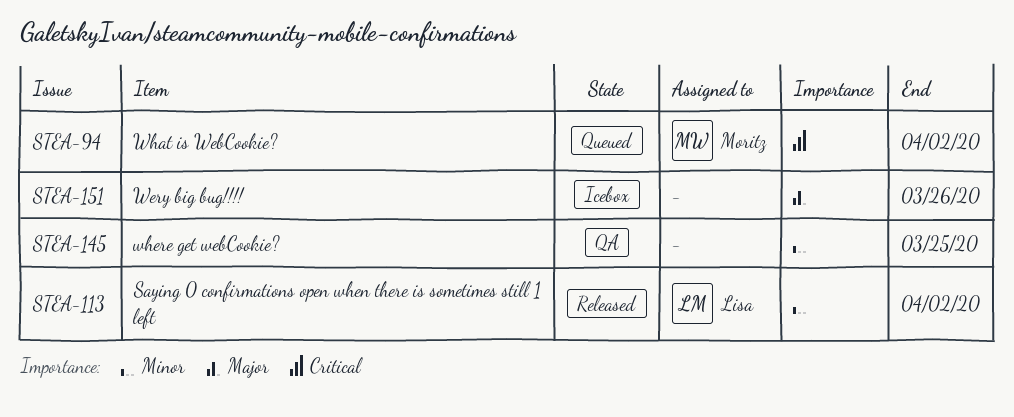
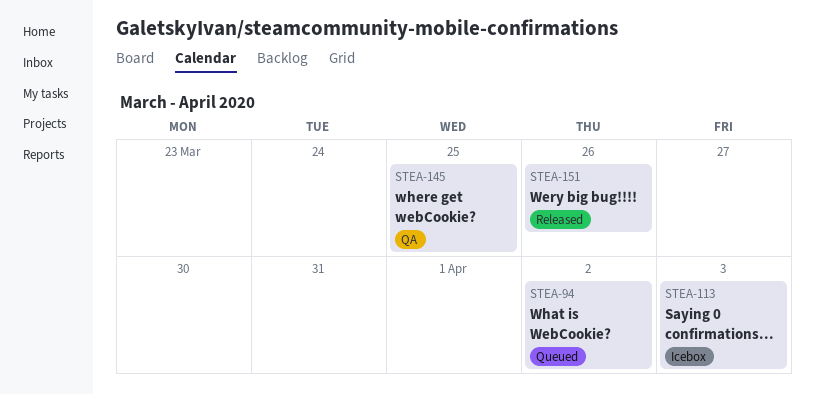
STEA-113, status: Released -> Icebox
STEA-113, due: Apr 2 -> Apr 3
STEA-151, status: Icebox -> Released

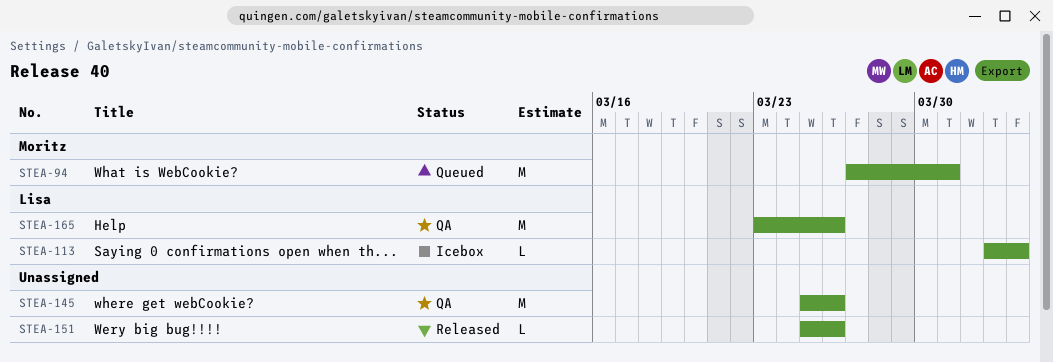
STEA-94, due: Apr 2 -> Mar 31
STEA-145, due: Mar 25 -> Mar 26
STEA-165: none -> present

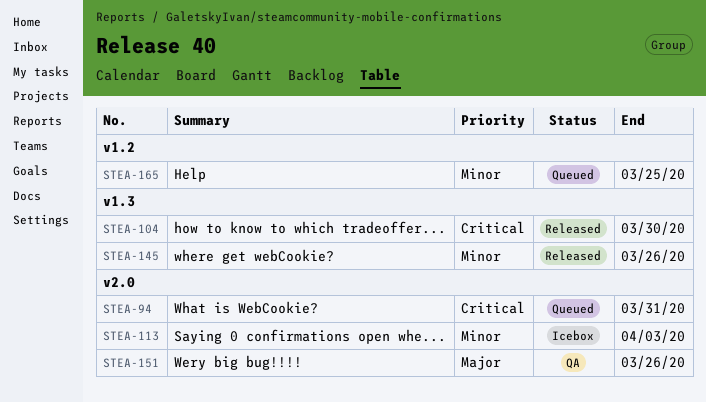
STEA-104: none -> present
STEA-145, status: QA -> Released
STEA-151, status: Released -> QA
STEA-165, status: QA -> Queued
STEA-165, due: Mar 26 -> Mar 25

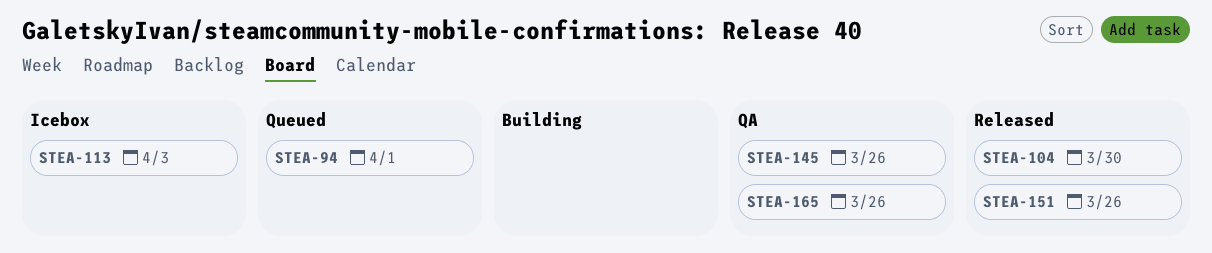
STEA-94, due: Mar 31 -> Apr 1
STEA-145, status: Released -> QA
STEA-151, status: QA -> Released
STEA-165, status: Queued -> QA
STEA-165, due: Mar 25 -> Mar 26

